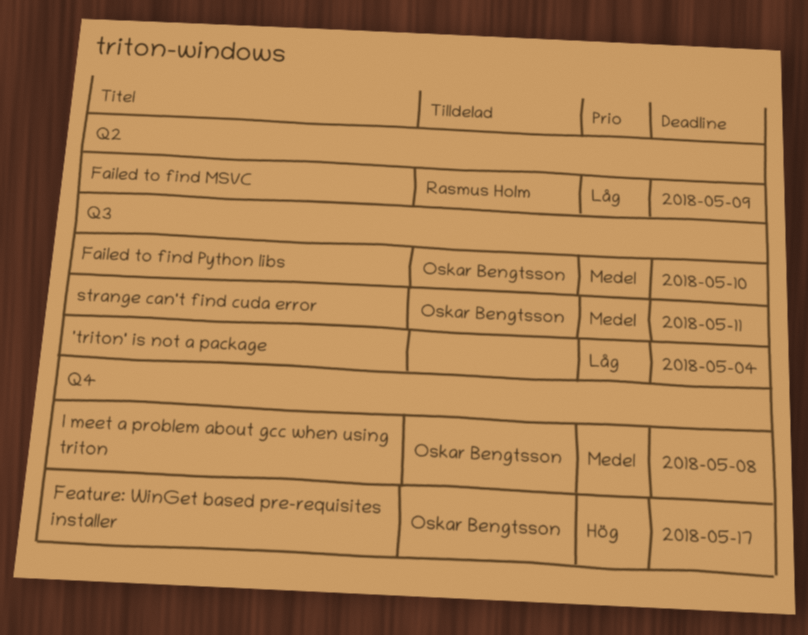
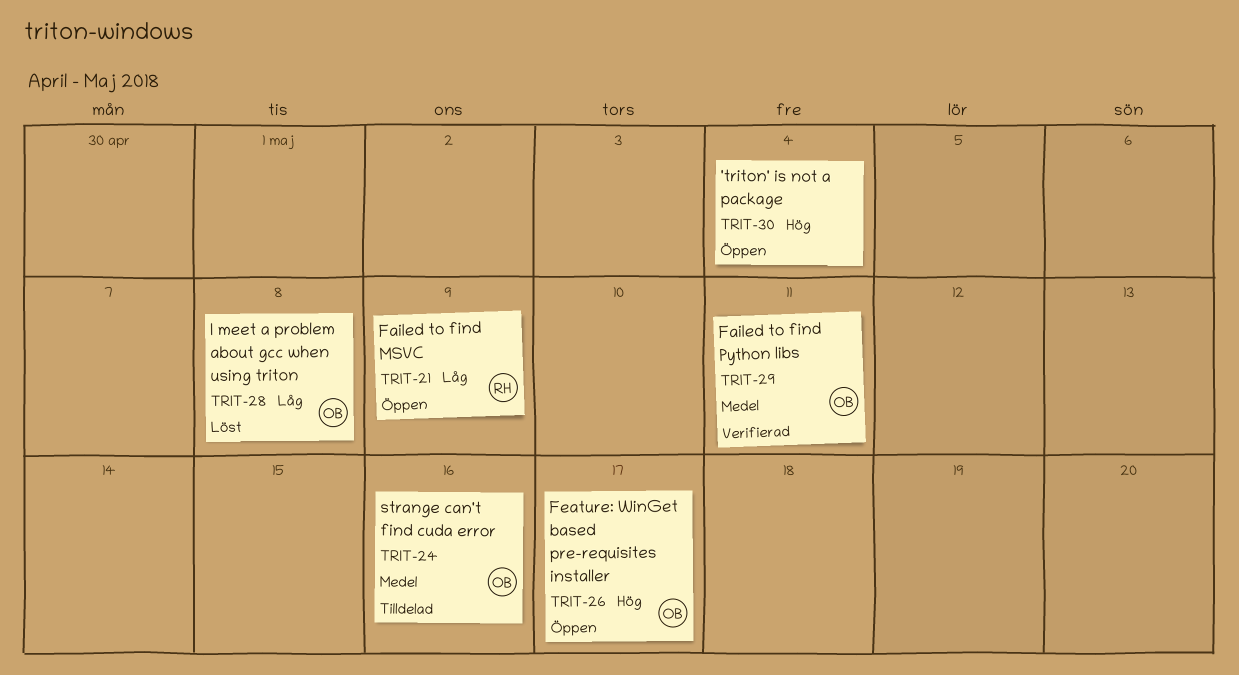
'triton' is not a package, priority: Låg -> Hög
Failed to find Python libs, due: May 10 -> May 11
I meet a problem about gcc when using triton, priority: Medel -> Låg
strange can't find cuda error, due: May 11 -> May 16

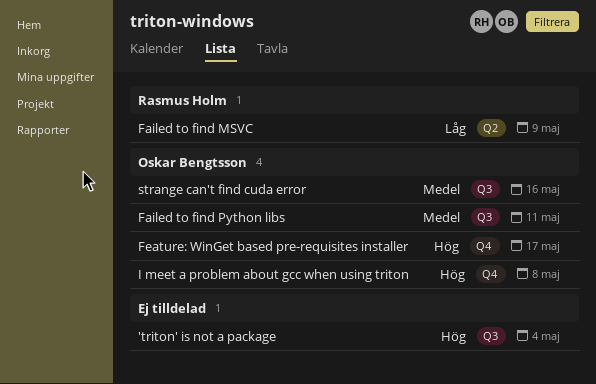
I meet a problem about gcc when using triton, priority: Låg -> Hög

